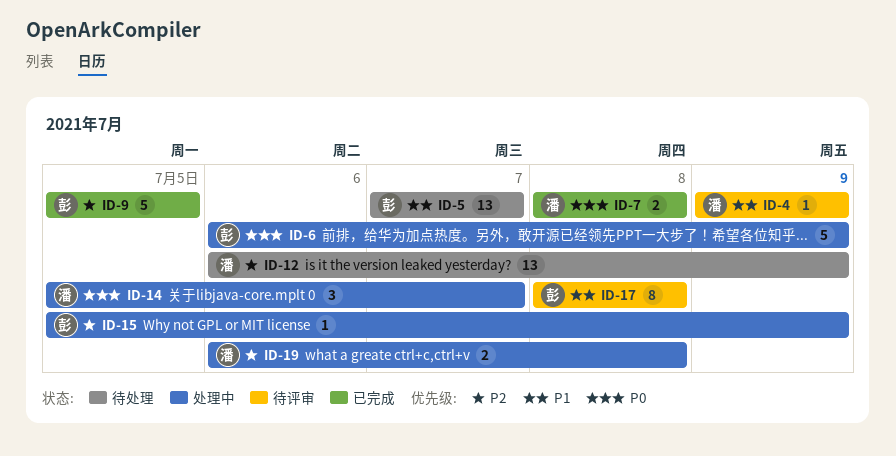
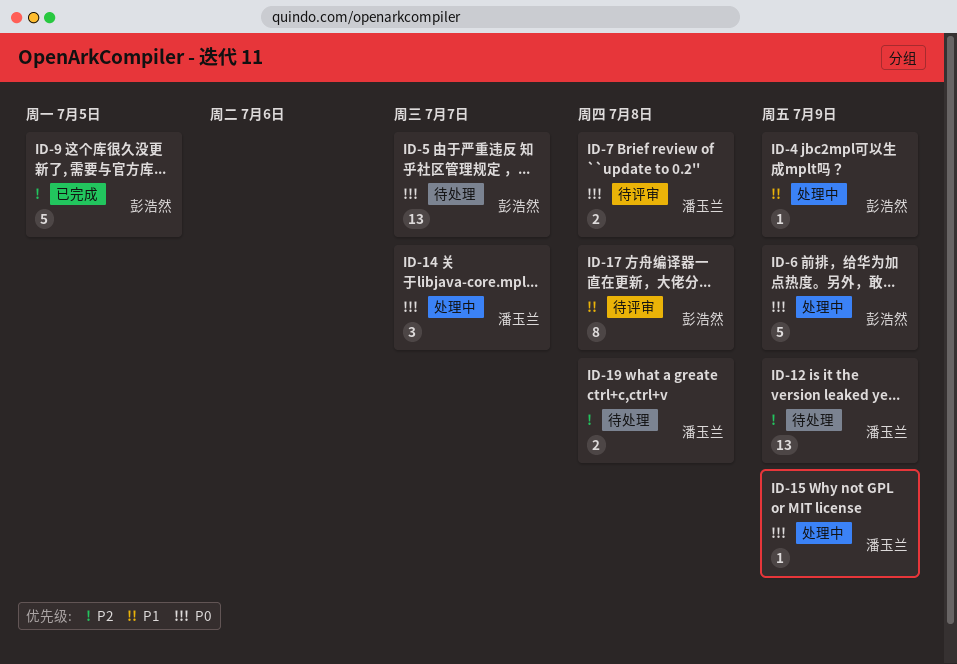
ID-4, status: 待评审 -> 处理中
ID-4, owner: 潘玉兰 -> 彭浩然
ID-5, priority: P1 -> P0
ID-7, status: 已完成 -> 待评审
ID-15, owner: 彭浩然 -> 潘玉兰
ID-15, priority: P2 -> P0
ID-19, status: 处理中 -> 待处理

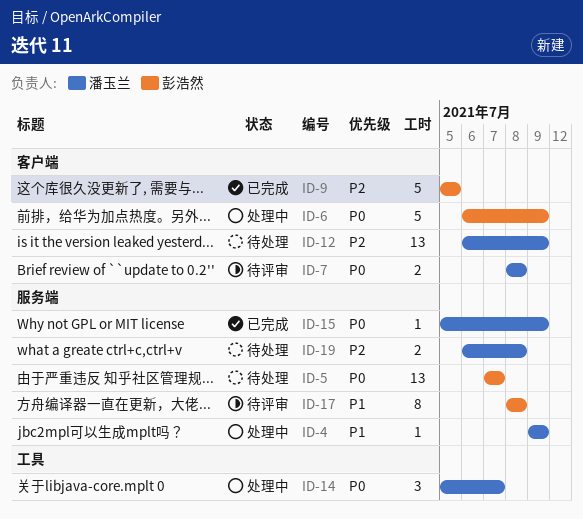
ID-4, owner: 彭浩然 -> 潘玉兰
ID-15, status: 处理中 -> 已完成

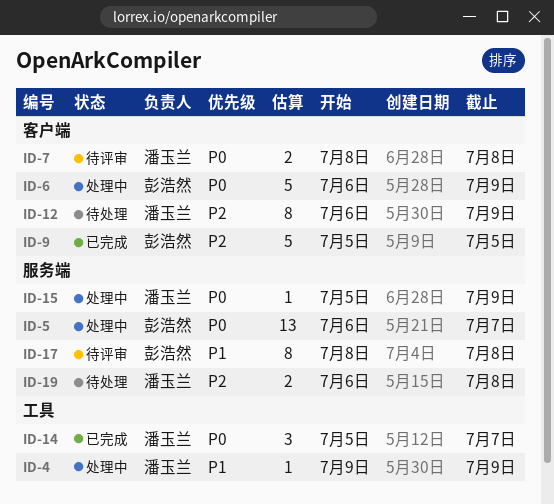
ID-4, label: 服务端 -> 工具
ID-5, status: 待处理 -> 处理中
ID-5, start: Jul 7 -> Jul 6
ID-12, estimate: 13 -> 8
ID-14, status: 处理中 -> 已完成
ID-15, status: 已完成 -> 处理中

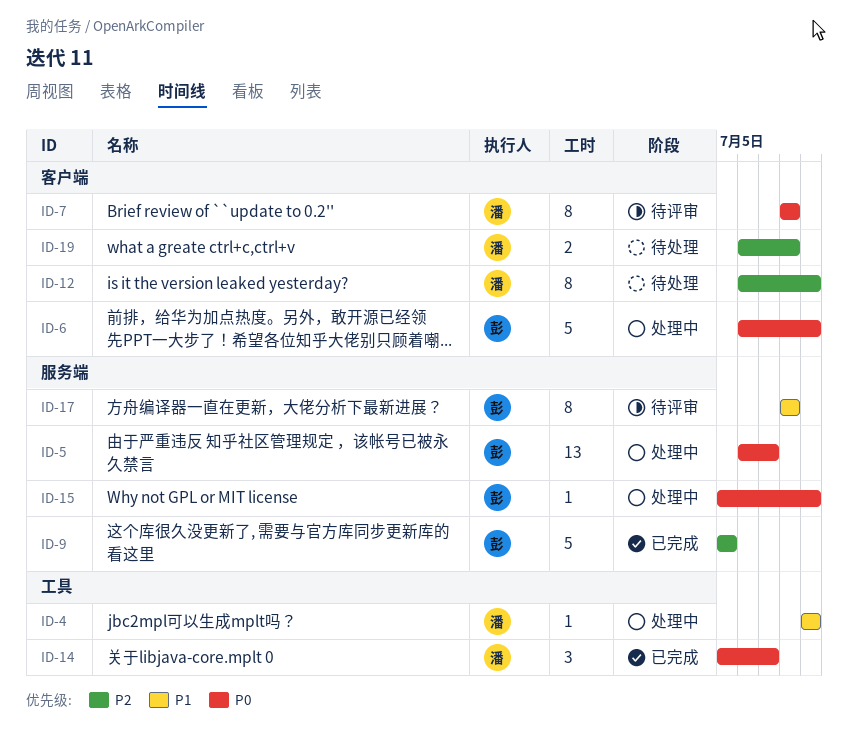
ID-7, estimate: 2 -> 8
ID-9, label: 客户端 -> 服务端
ID-15, owner: 潘玉兰 -> 彭浩然
ID-19, label: 服务端 -> 客户端

